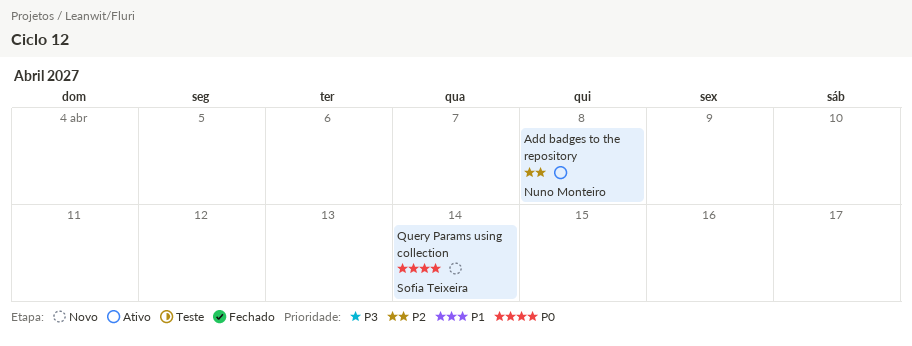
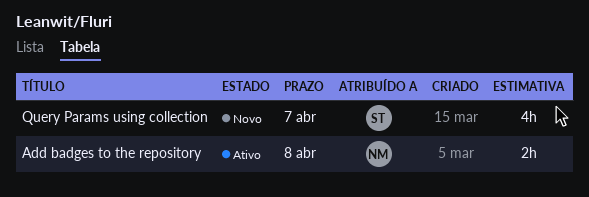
Query Params using collection, due: Apr 14 -> Apr 7

